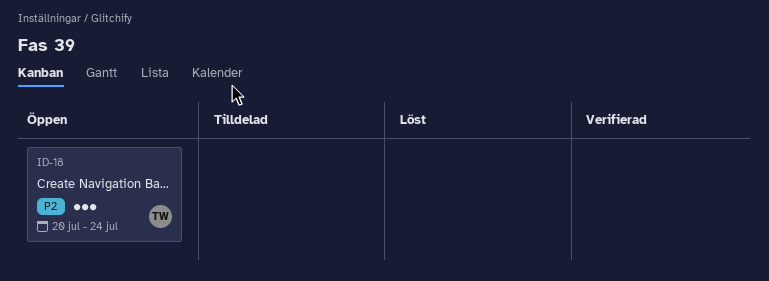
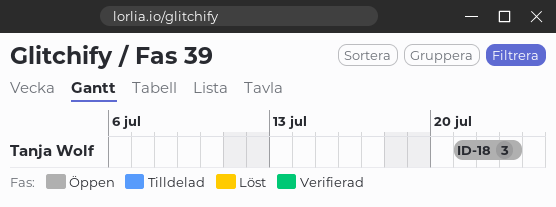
ID-18, start: Jul 20 -> Jul 21
ID-18, due: Jul 24 -> Jul 23

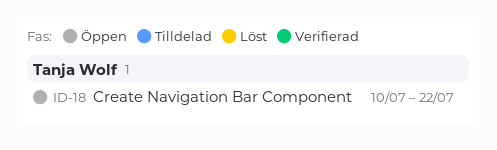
ID-18, start: Jul 21 -> Jul 10
ID-18, due: Jul 23 -> Jul 22

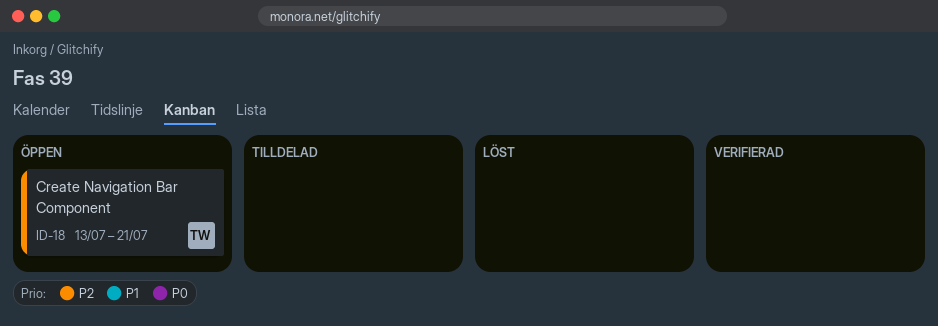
ID-18, start: Jul 10 -> Jul 13
ID-18, due: Jul 22 -> Jul 21

